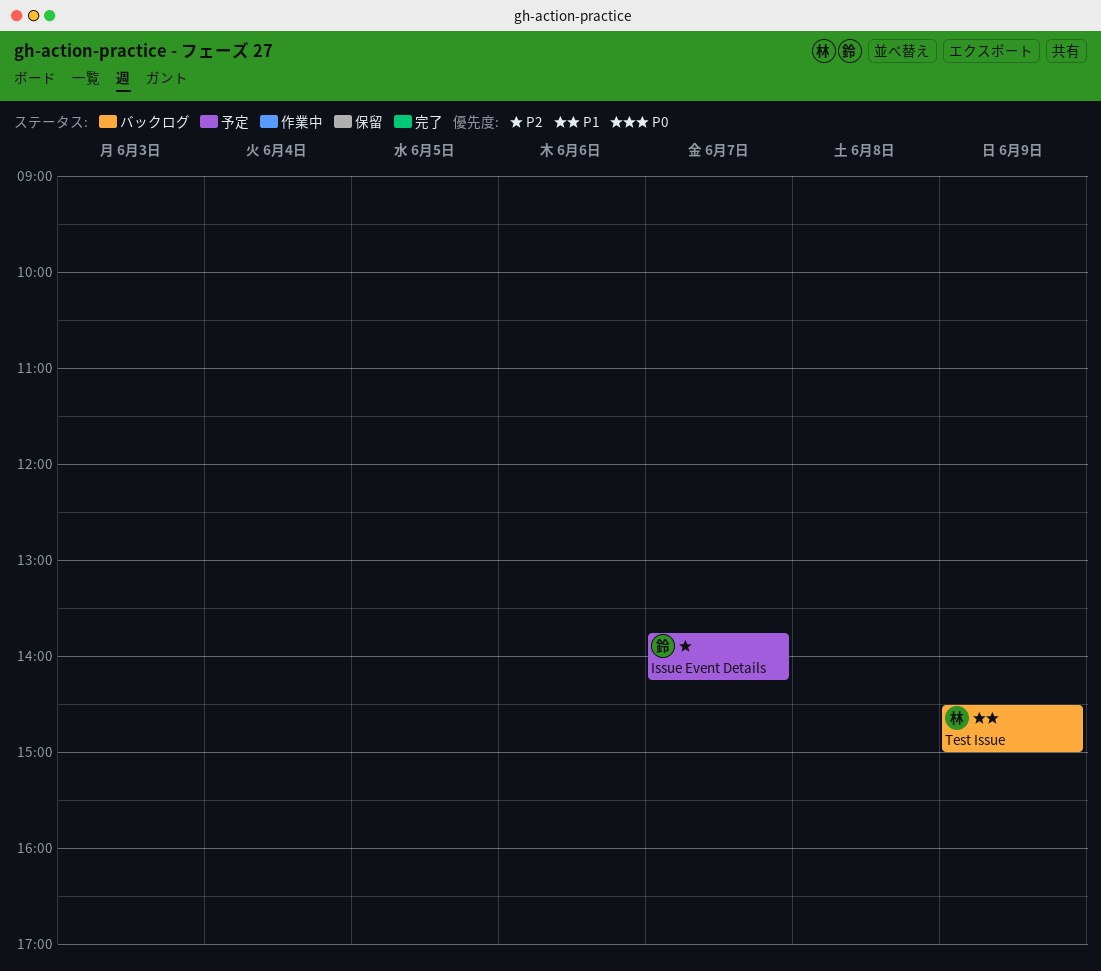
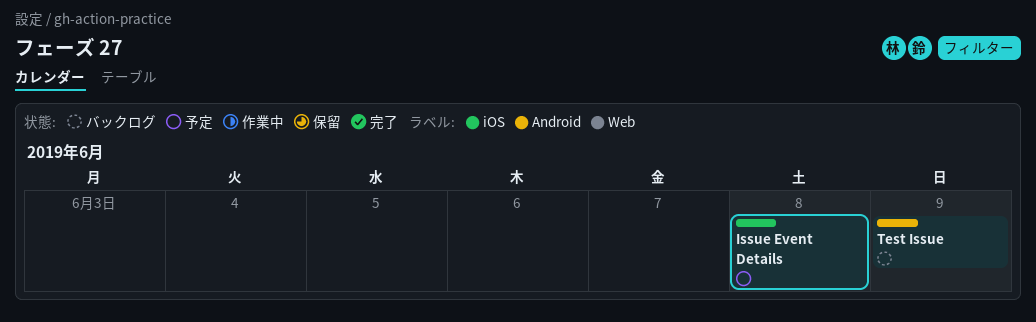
Issue Event Details, day: Jun 7 -> Jun 8

